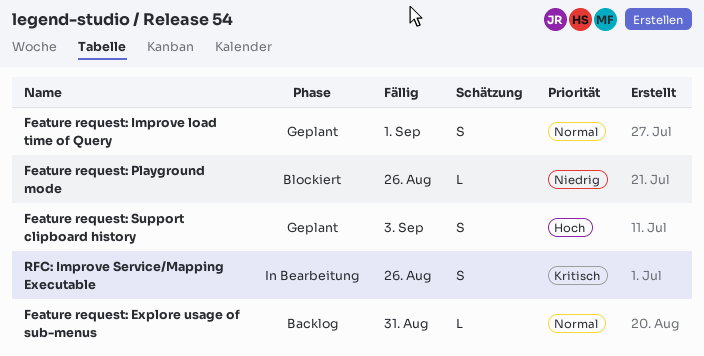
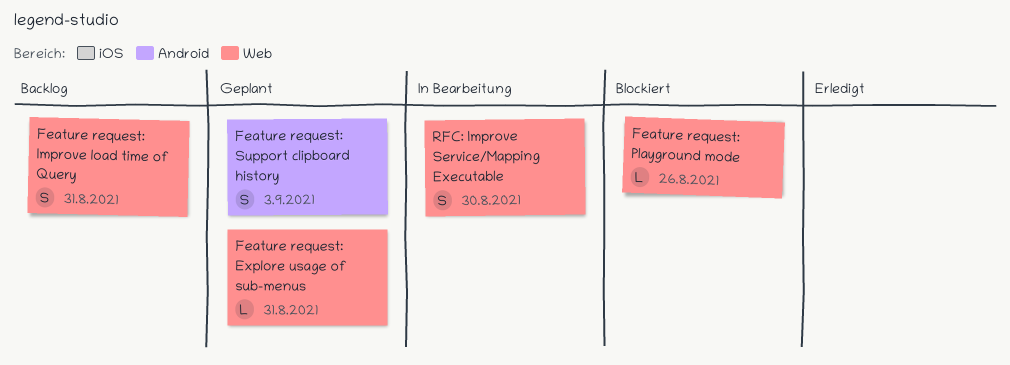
Feature request: Explore usage of sub-menus, status: Backlog -> Geplant
Feature request: Improve load time of Query, status: Geplant -> Backlog
Feature request: Improve load time of Query, due: Sep 1 -> Aug 31
RFC: Improve Service/Mapping Executable, due: Aug 26 -> Aug 30

